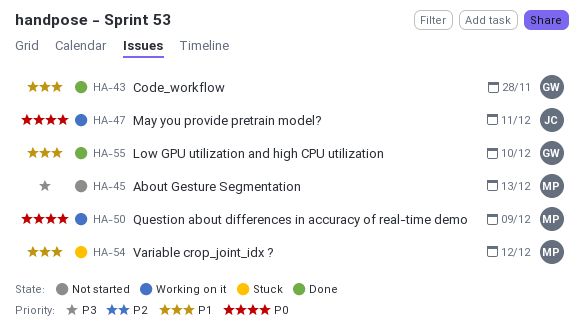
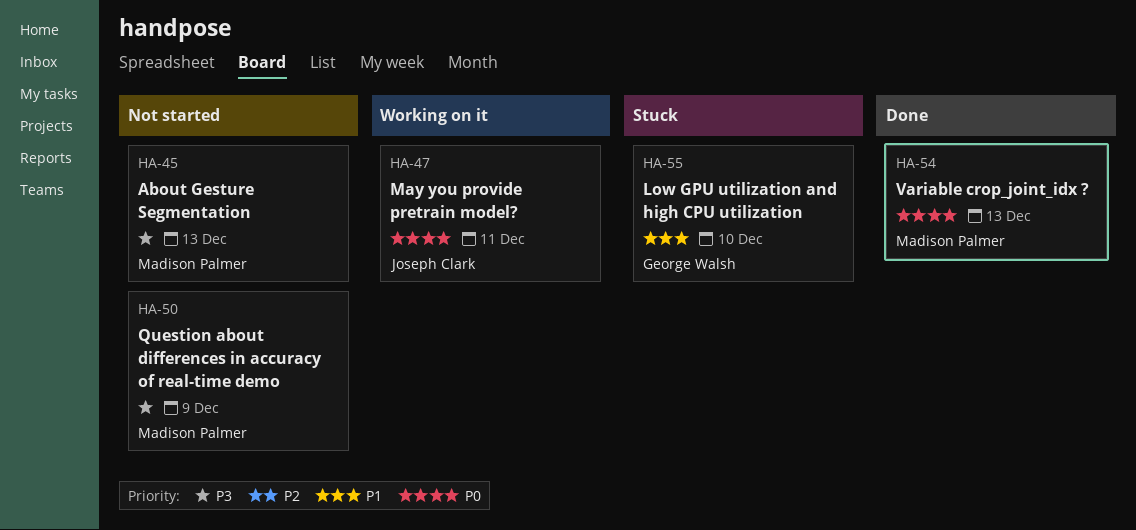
HA-43: present -> none
HA-50, status: Working on it -> Not started
HA-50, priority: P0 -> P3
HA-54, status: Stuck -> Done
HA-54, priority: P1 -> P0
HA-54, due: Dec 12 -> Dec 13
HA-55, status: Done -> Stuck

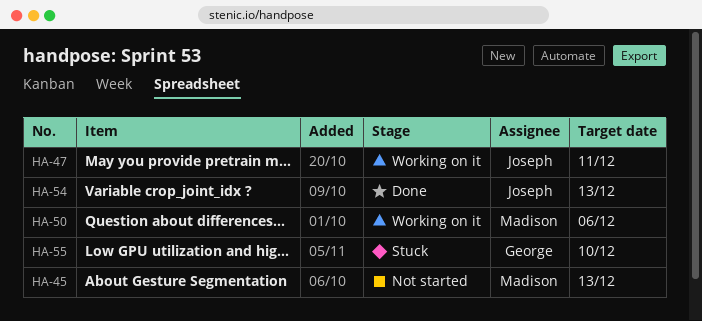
HA-50, status: Not started -> Working on it
HA-50, due: Dec 9 -> Dec 6
HA-54, owner: Madison Palmer -> Joseph Clark

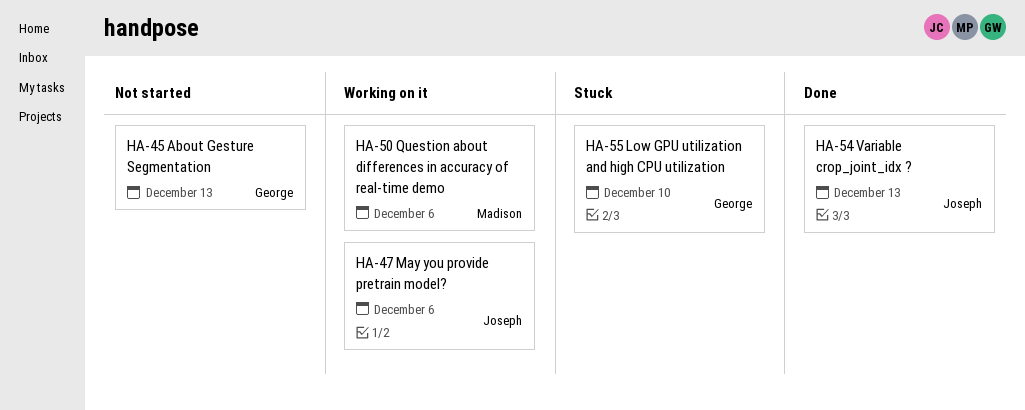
HA-45, owner: Madison -> George
HA-47, due: Dec 11 -> Dec 6

